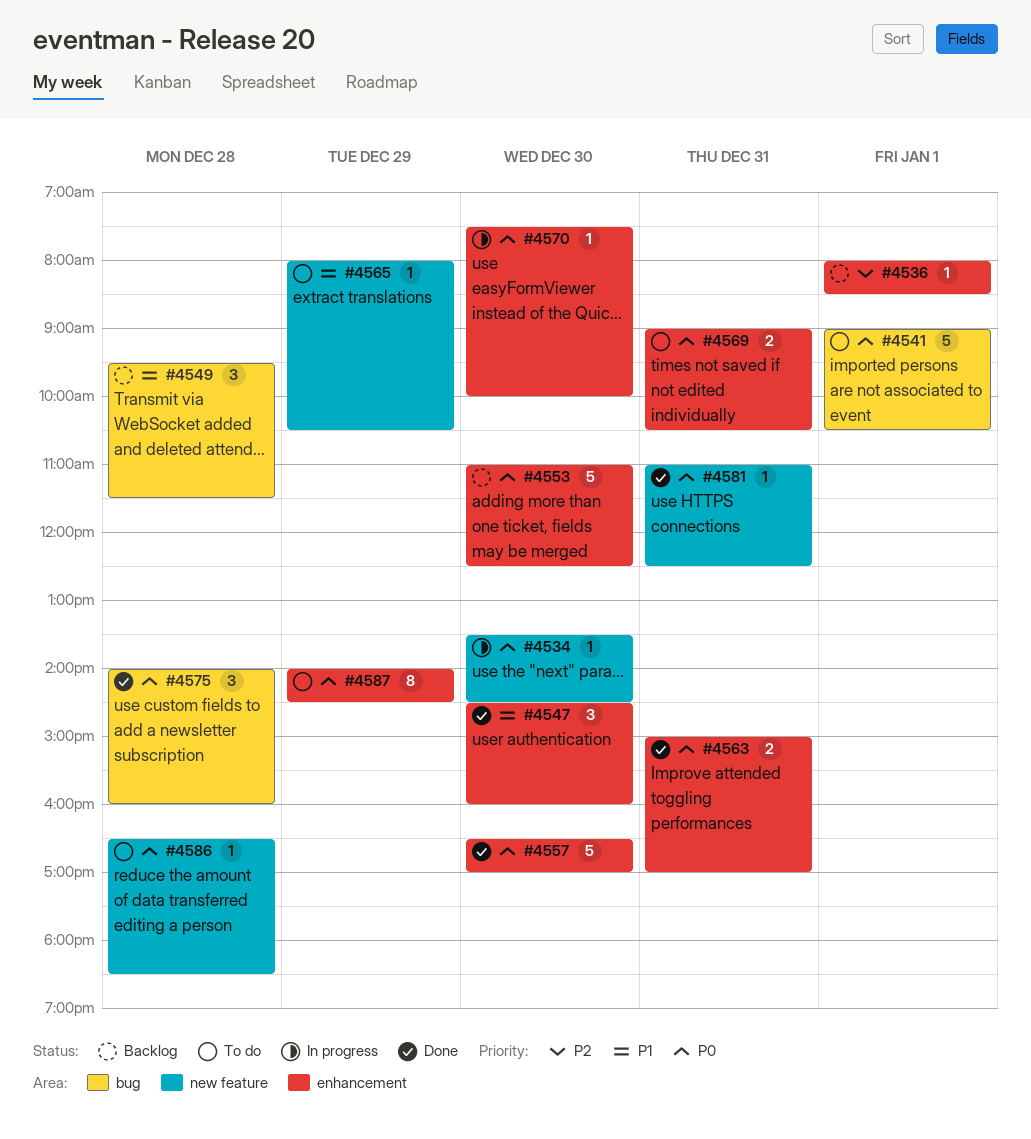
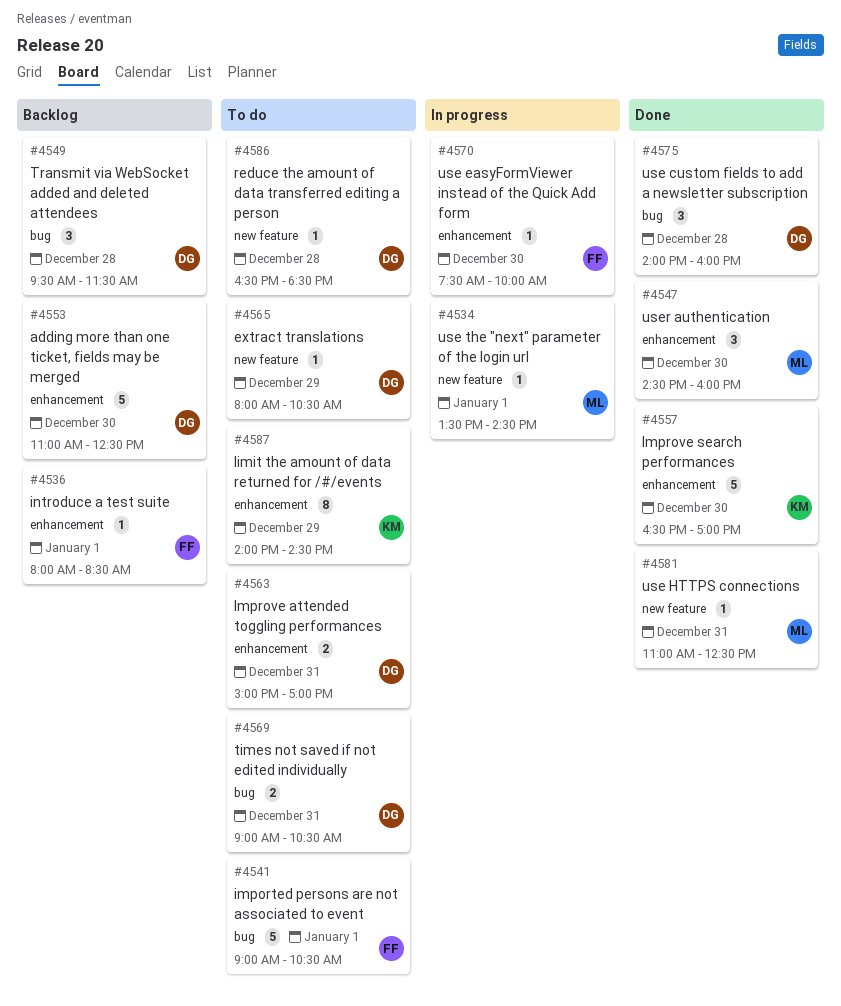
#4534, day: Dec 30 -> Jan 1
#4563, status: Done -> To do
#4569, label: enhancement -> bug

